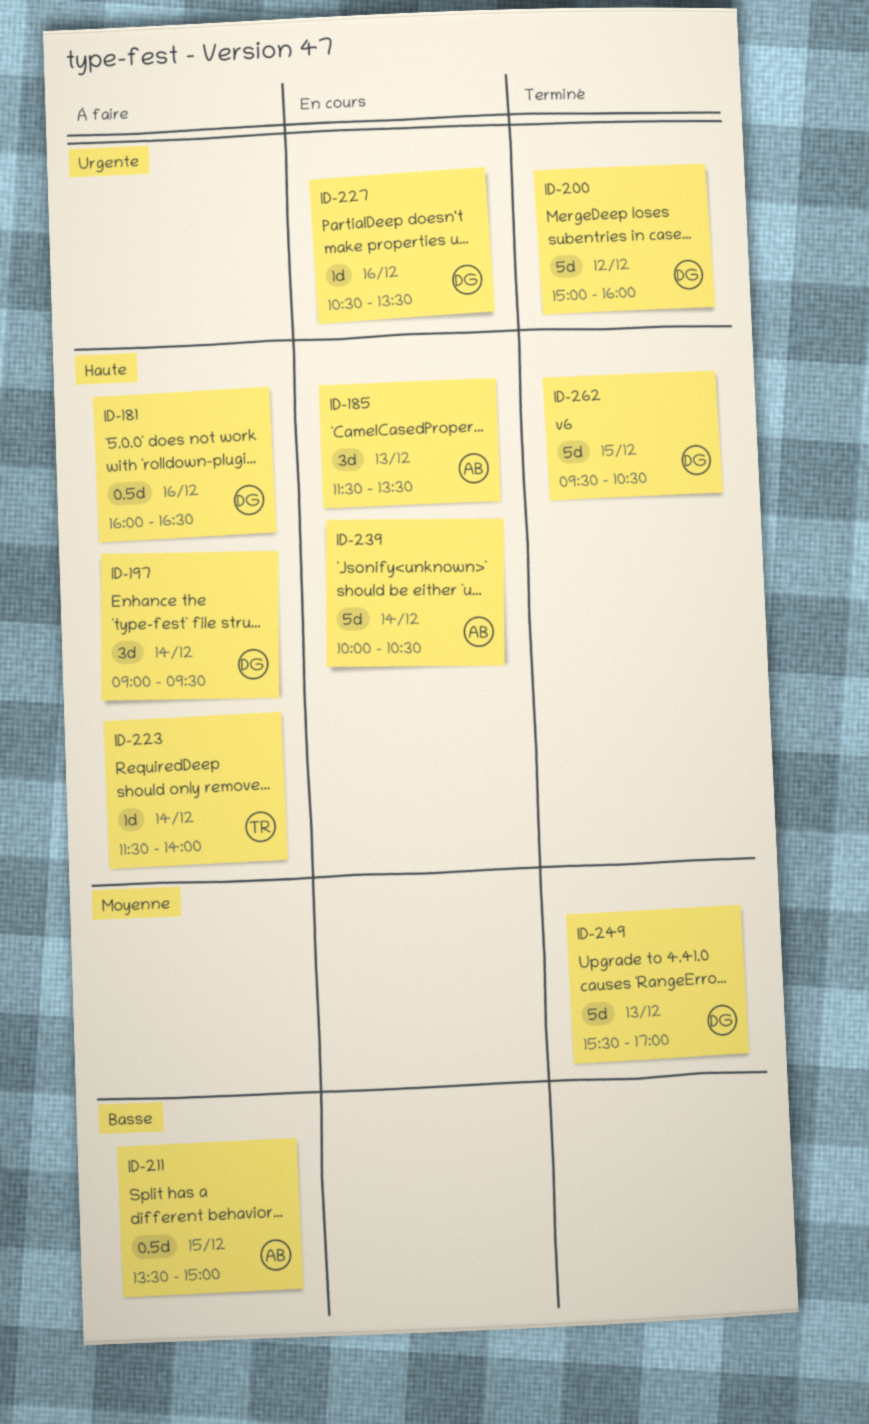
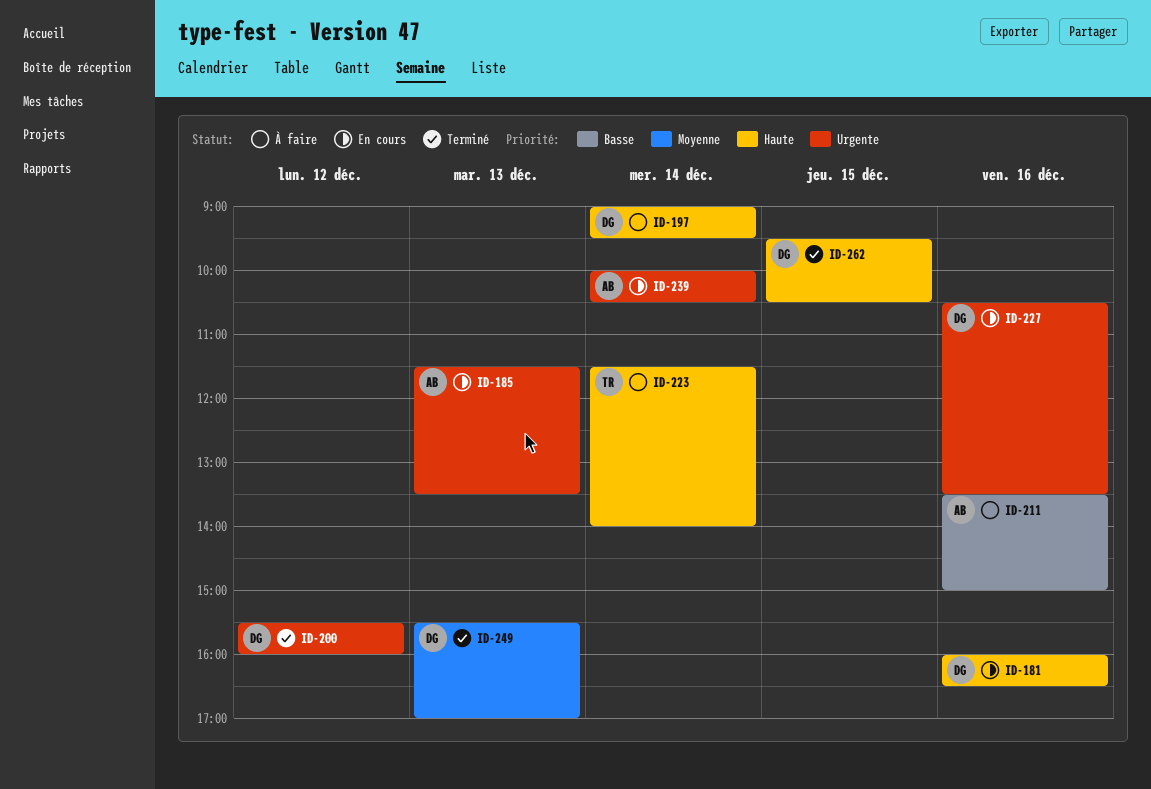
ID-181, status: À faire -> En cours
ID-185, priority: Haute -> Urgente
ID-200, begins: 15:00 -> 15:30
ID-211, day: Dec 15 -> Dec 16
ID-239, priority: Haute -> Urgente

